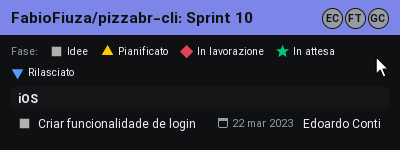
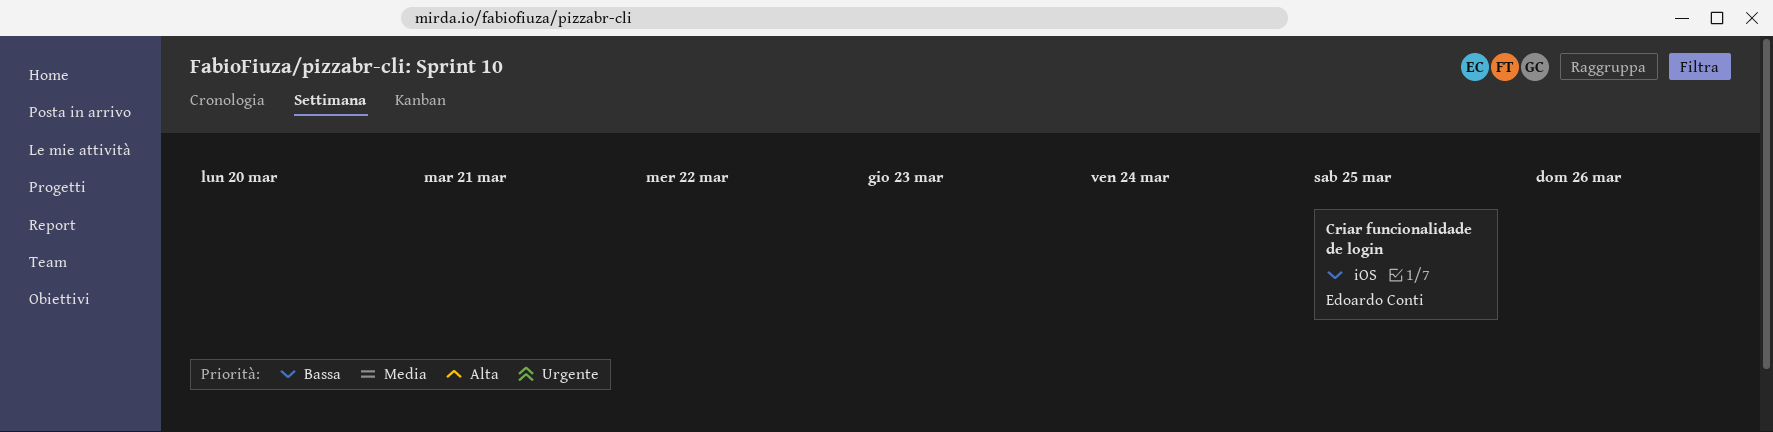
Criar funcionalidade de login, due: Mar 22 -> Mar 25

